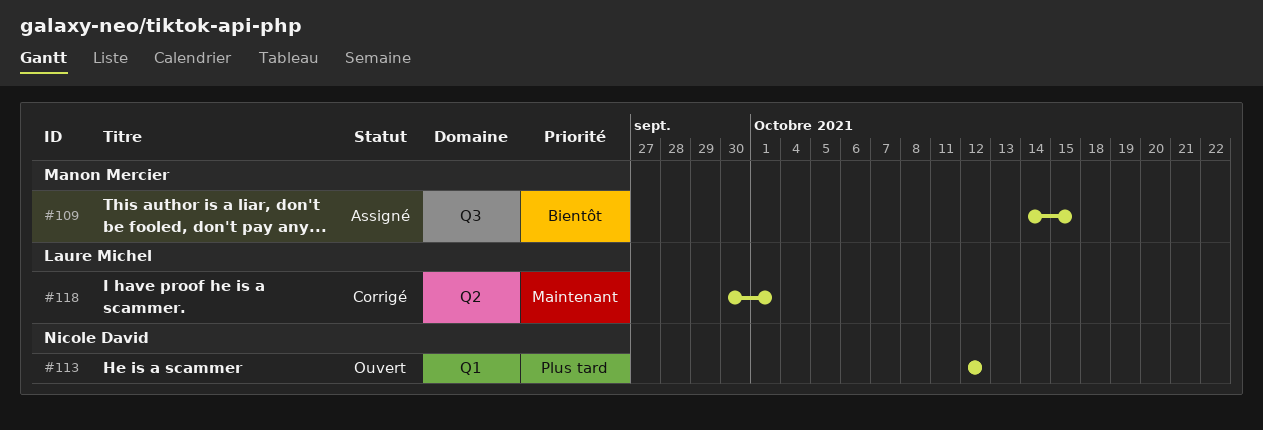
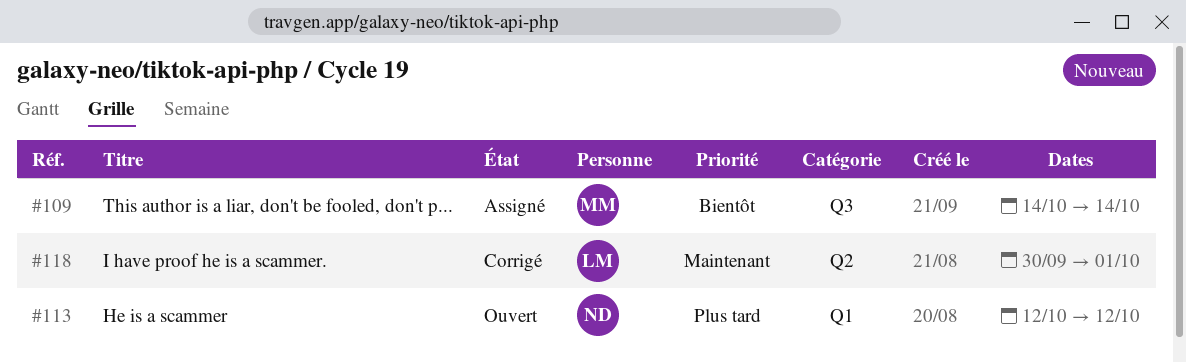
#109, due: Oct 15 -> Oct 14

